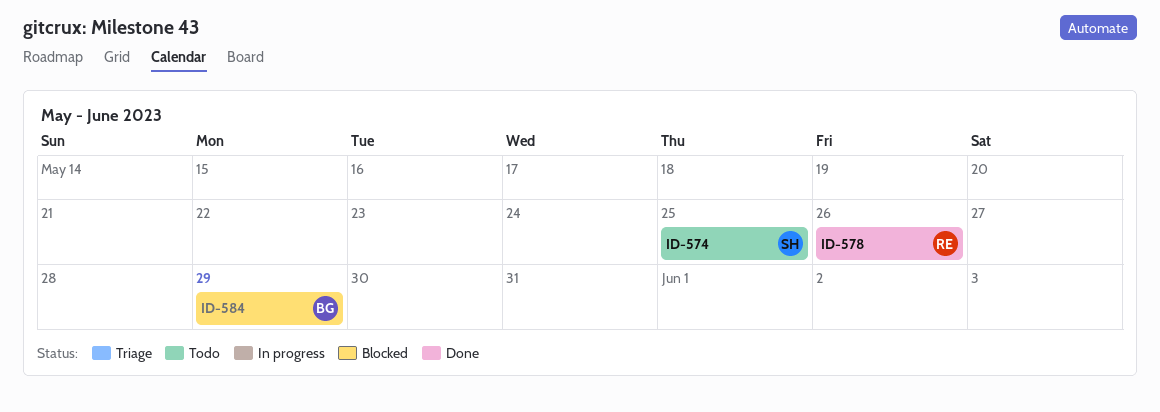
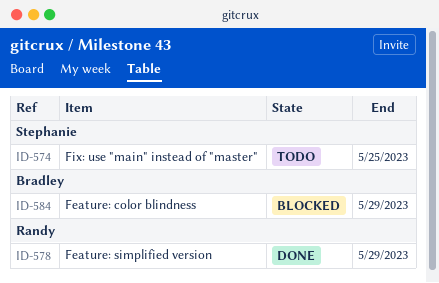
ID-578, due: May 26 -> May 29

